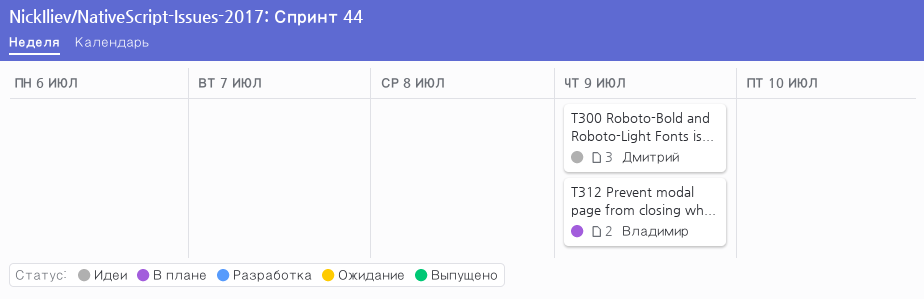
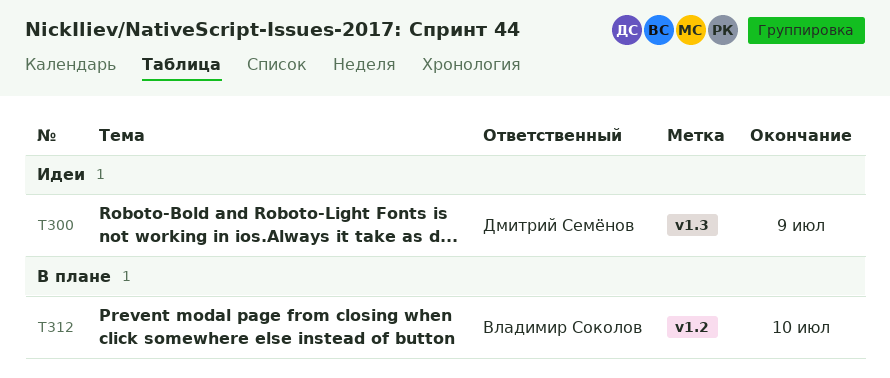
T312, due: Jul 9 -> Jul 10

